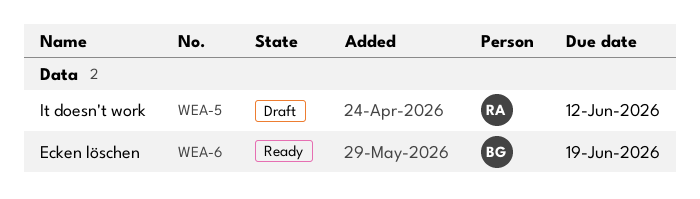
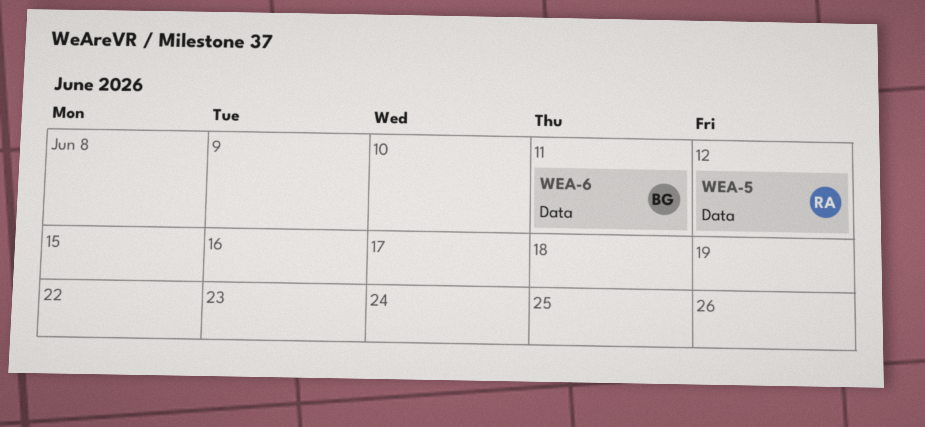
WEA-6, due: Jun 19 -> Jun 11

